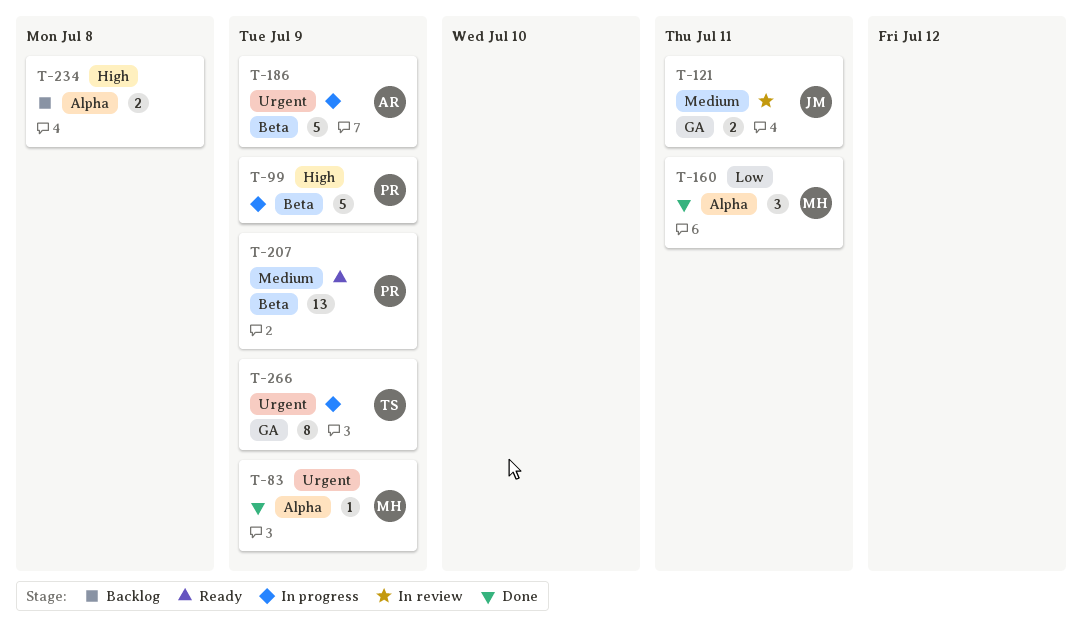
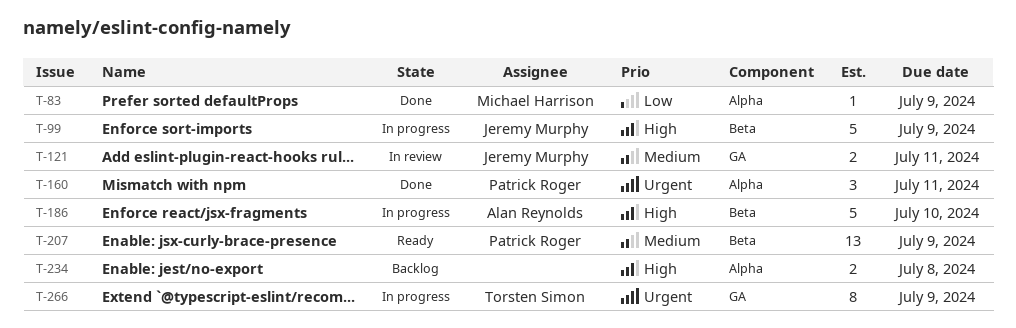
T-83, priority: Urgent -> Low
T-99, owner: Patrick Roger -> Jeremy Murphy
T-160, owner: Michael Harrison -> Patrick Roger
T-160, priority: Low -> Urgent
T-186, priority: Urgent -> High
T-186, due: Jul 9 -> Jul 10

